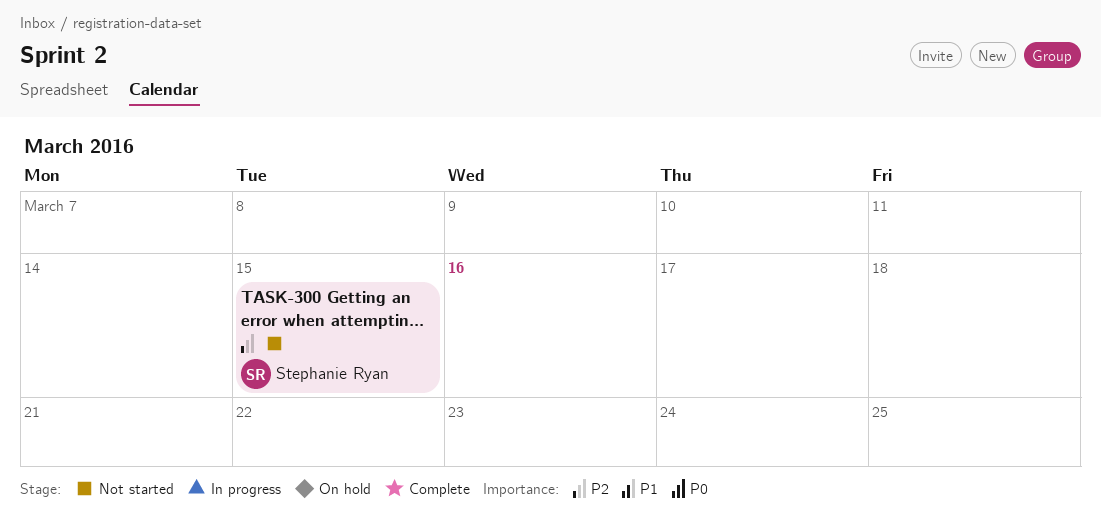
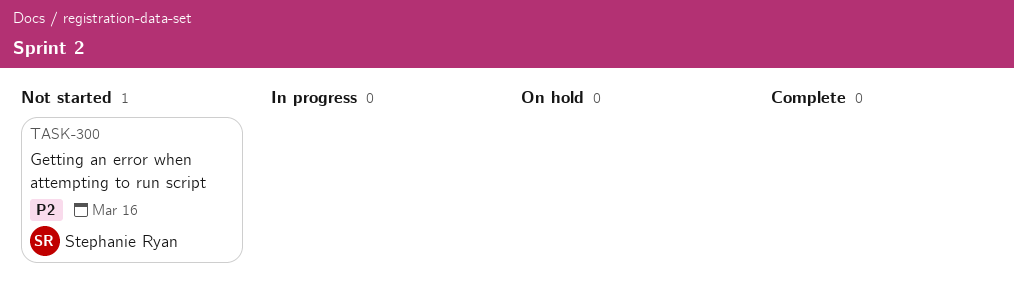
TASK-300, due: Mar 15 -> Mar 16

